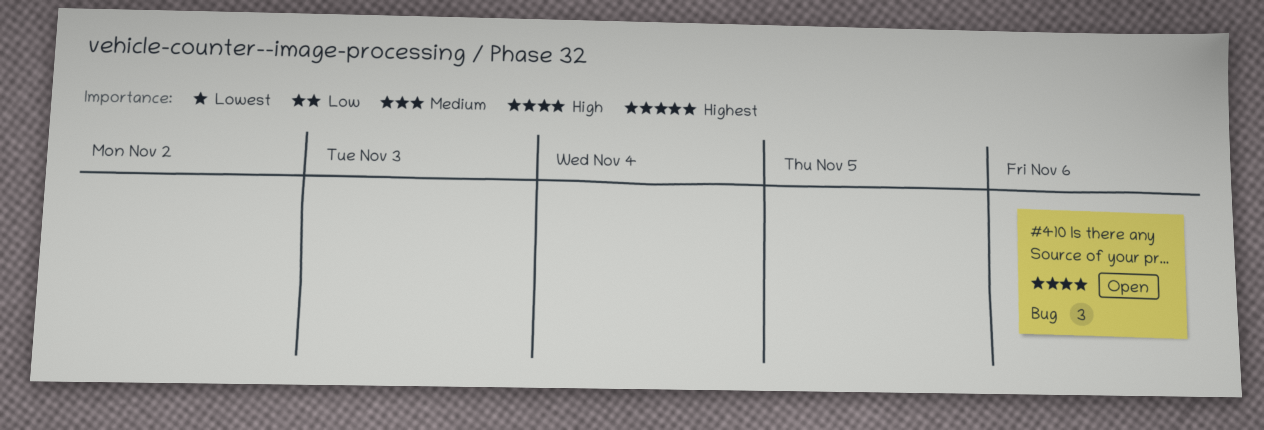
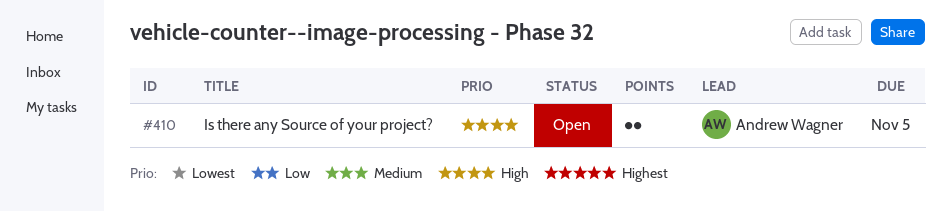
#410, estimate: 3 -> 2
#410, due: Nov 6 -> Nov 5

